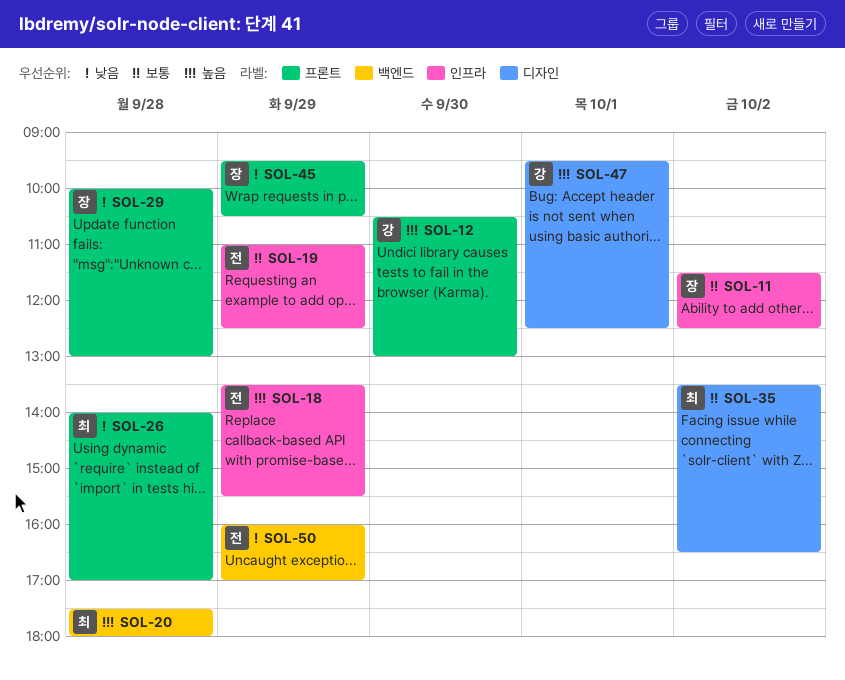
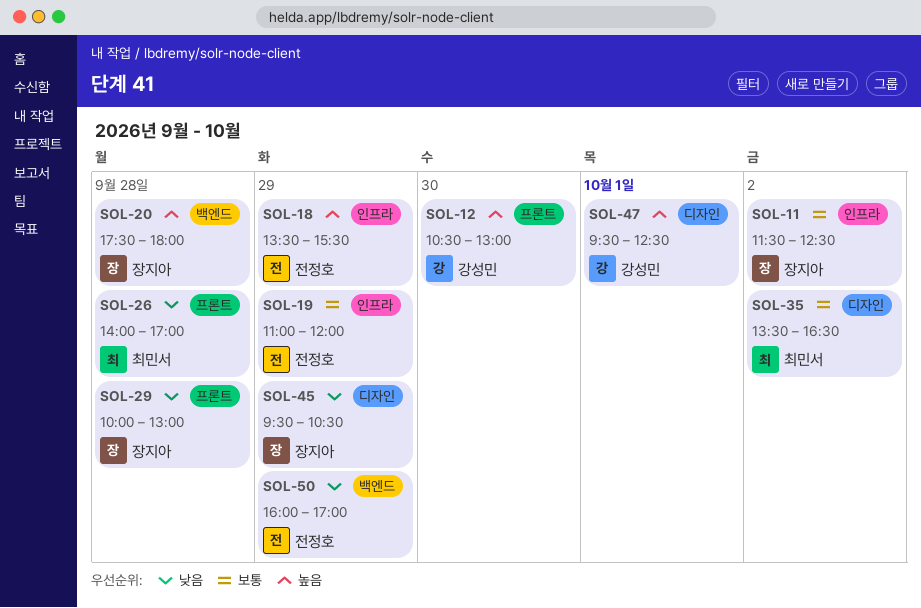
SOL-19, ends: 12:30 -> 12:00
SOL-20, owner: 최민서 -> 장지아
SOL-45, label: 프론트 -> 디자인

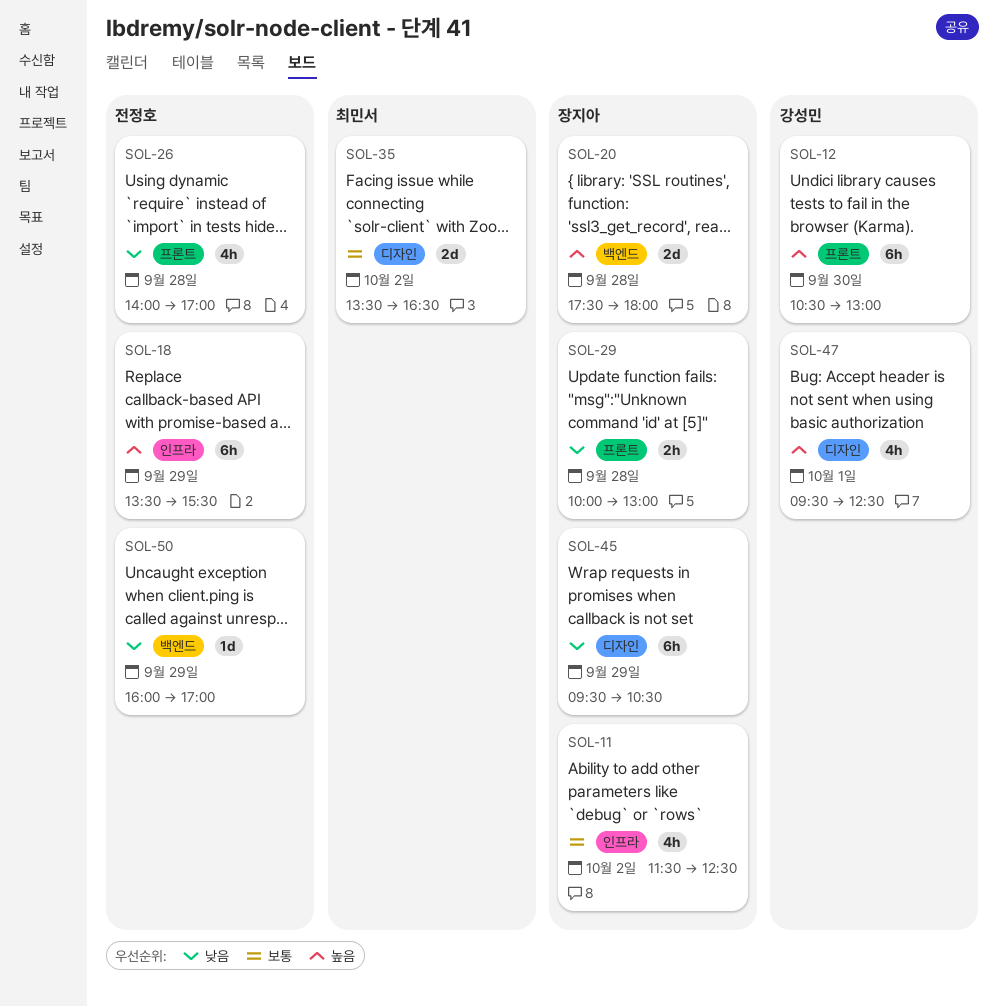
SOL-19: present -> none
SOL-26, owner: 최민서 -> 전정호

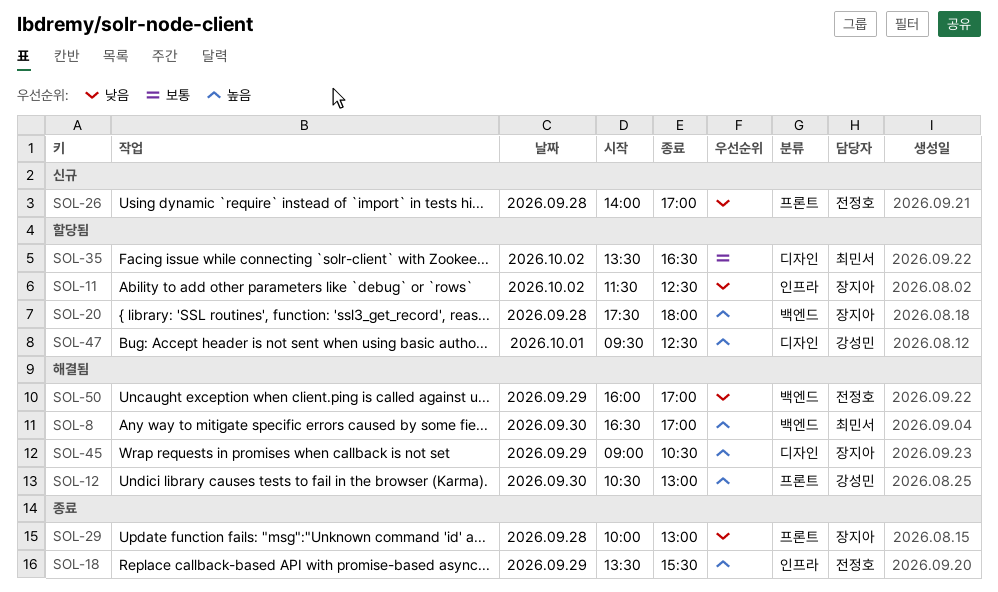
SOL-8: none -> present
SOL-11, priority: 보통 -> 낮음
SOL-45, priority: 낮음 -> 높음
SOL-45, begins: 09:30 -> 09:00

